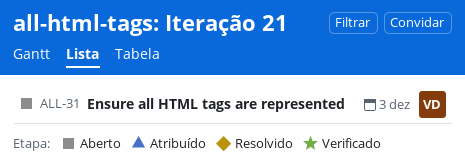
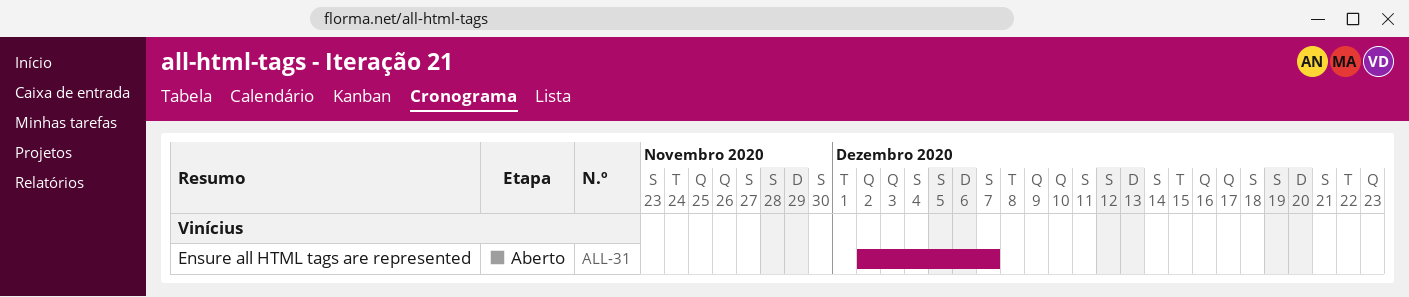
ALL-31, due: Dec 3 -> Dec 7

